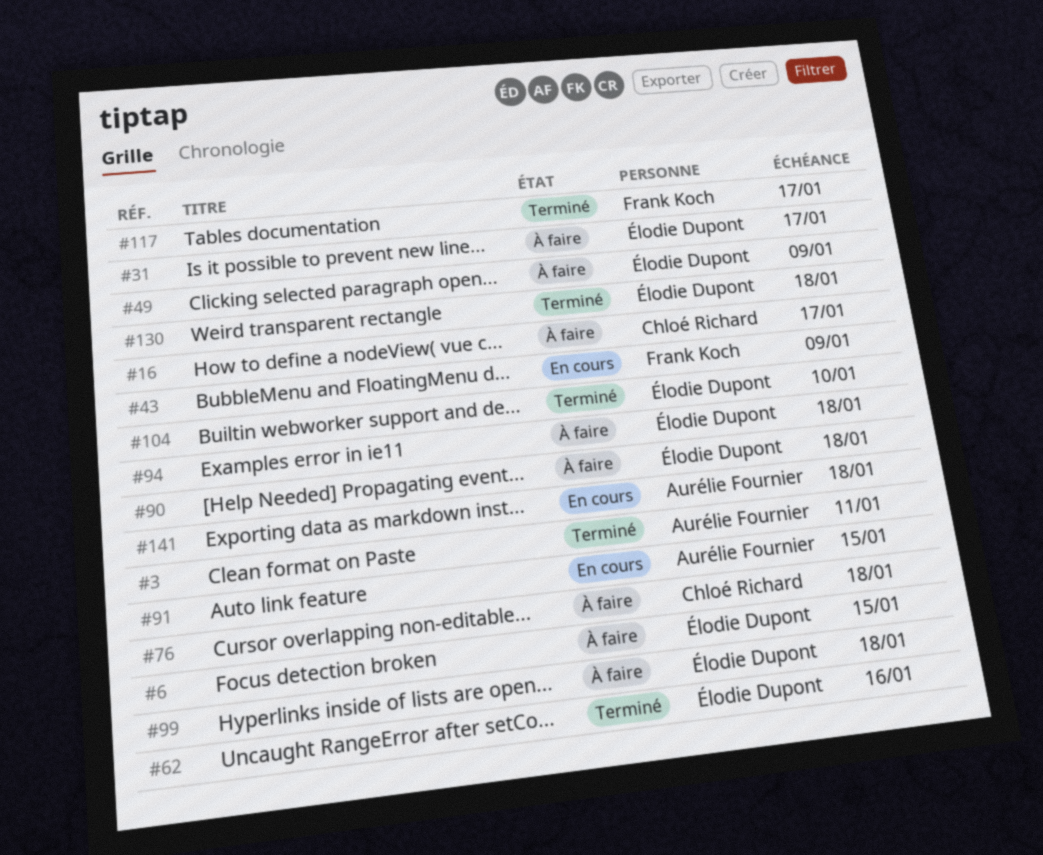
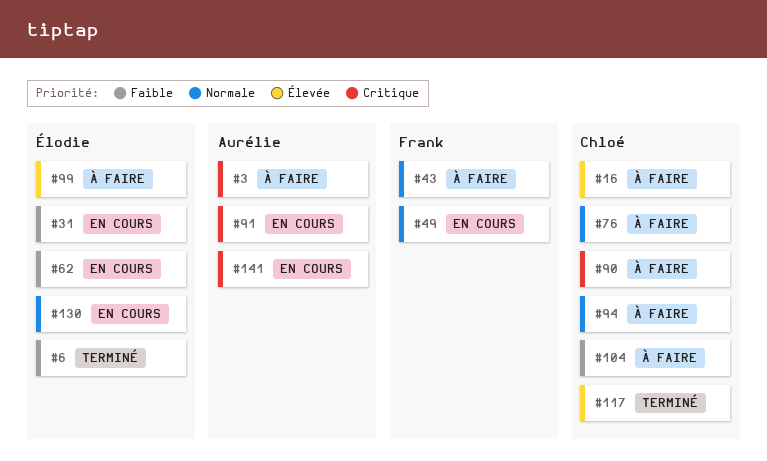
#3, status: Terminé -> À faire
#6, status: À faire -> Terminé
#31, status: À faire -> En cours
#43, status: En cours -> À faire
#49, status: À faire -> En cours
#49, owner: Élodie Dupont -> Frank Koch
#62, status: Terminé -> En cours
#90, owner: Élodie Dupont -> Chloé Richard
#94, owner: Élodie Dupont -> Chloé Richard
#104, status: Terminé -> À faire
#104, owner: Élodie Dupont -> Chloé Richard
#117, owner: Frank Koch -> Chloé Richard
#130, status: Terminé -> En cours

